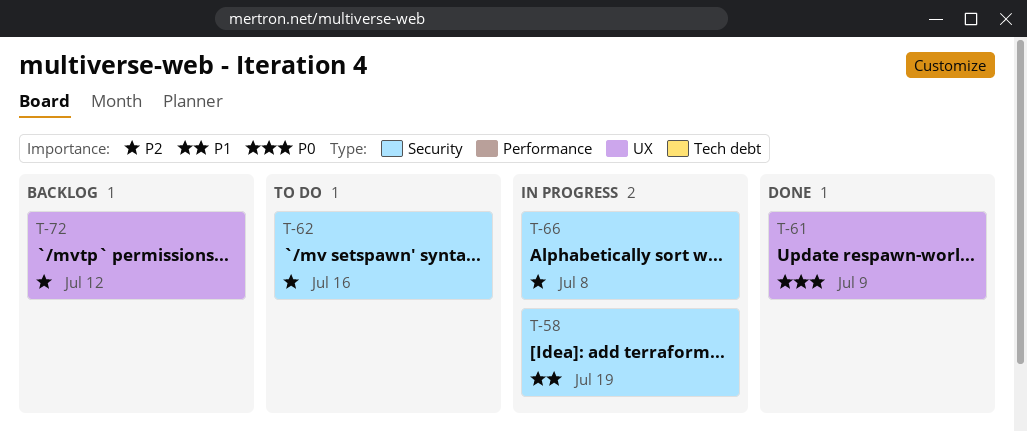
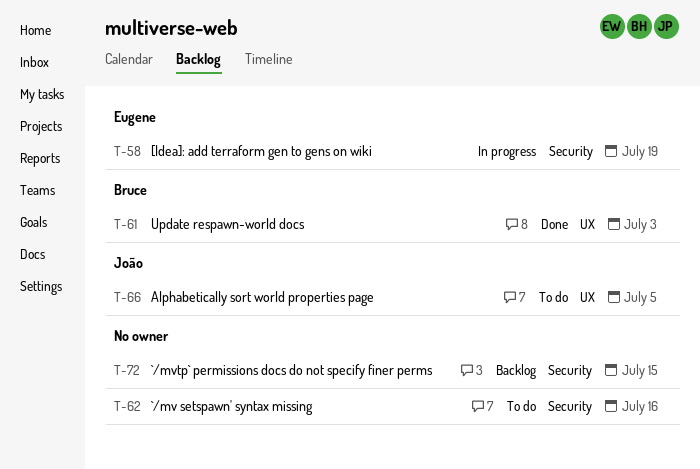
T-61, due: Jul 9 -> Jul 3
T-66, status: In progress -> To do
T-66, label: Security -> UX
T-66, due: Jul 8 -> Jul 5
T-72, label: UX -> Security
T-72, due: Jul 12 -> Jul 15

